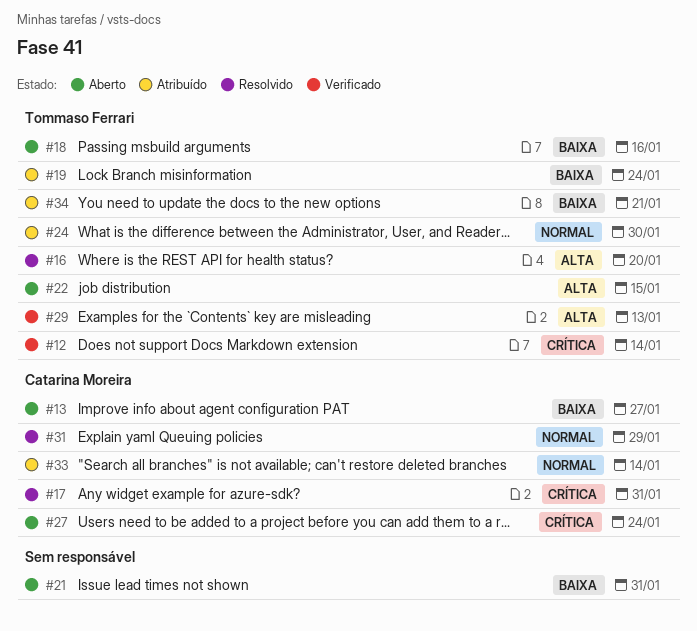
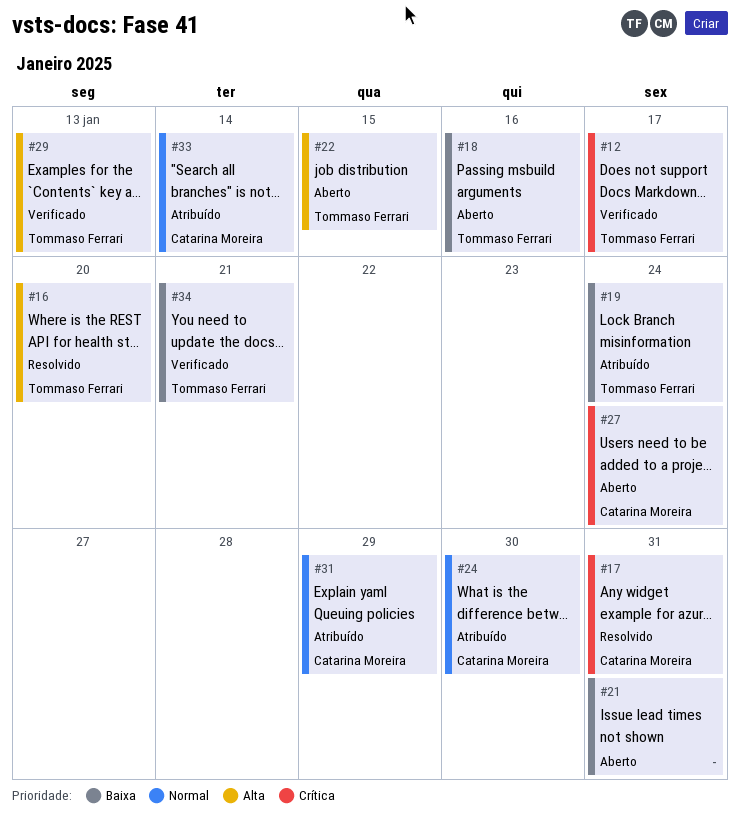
#12, due: Jan 14 -> Jan 17
#13: present -> none
#24, owner: Tommaso Ferrari -> Catarina Moreira
#31, status: Resolvido -> Atribuído
#34, status: Atribuído -> Verificado

